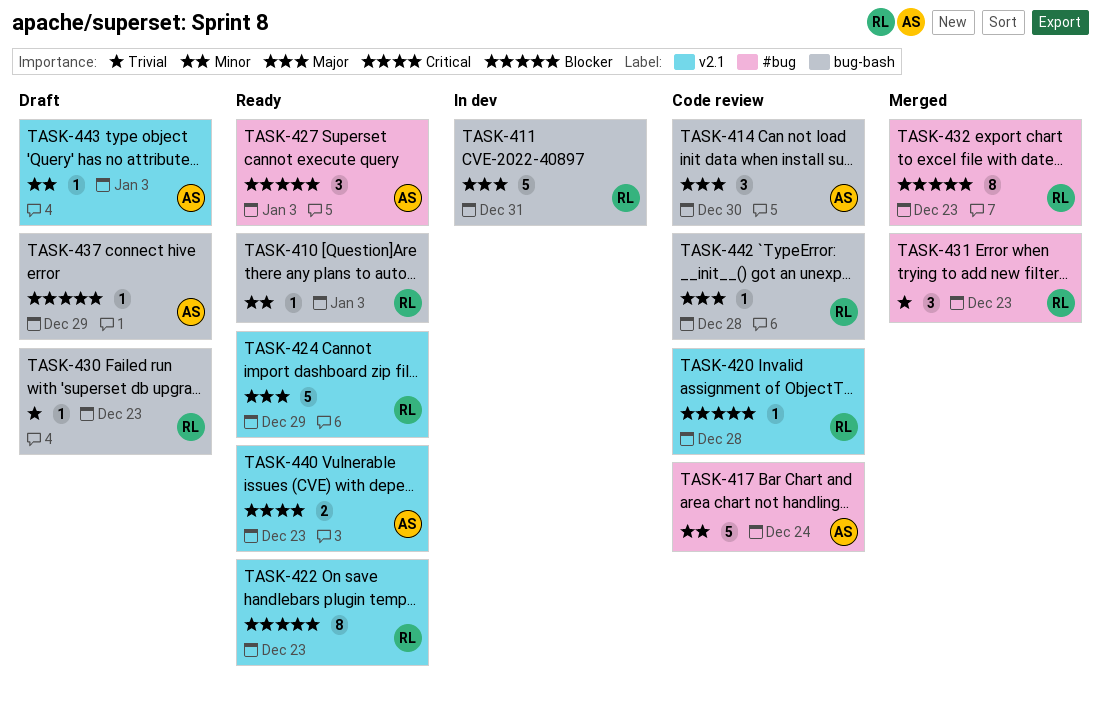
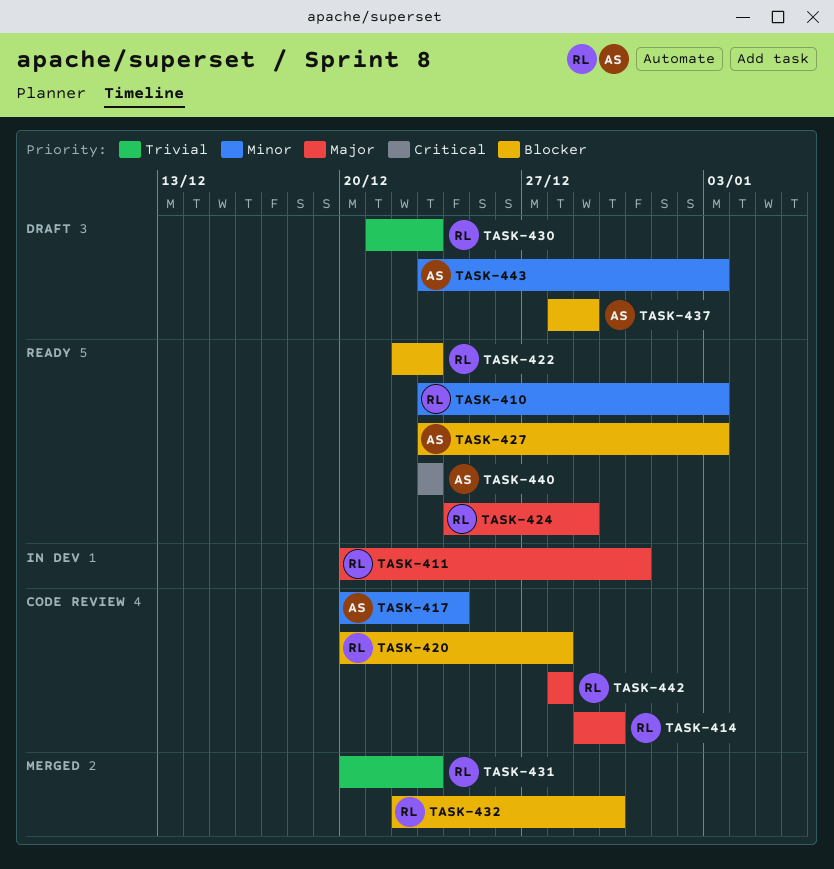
TASK-414, owner: AS -> RL
TASK-432, due: Dec 23 -> Dec 30

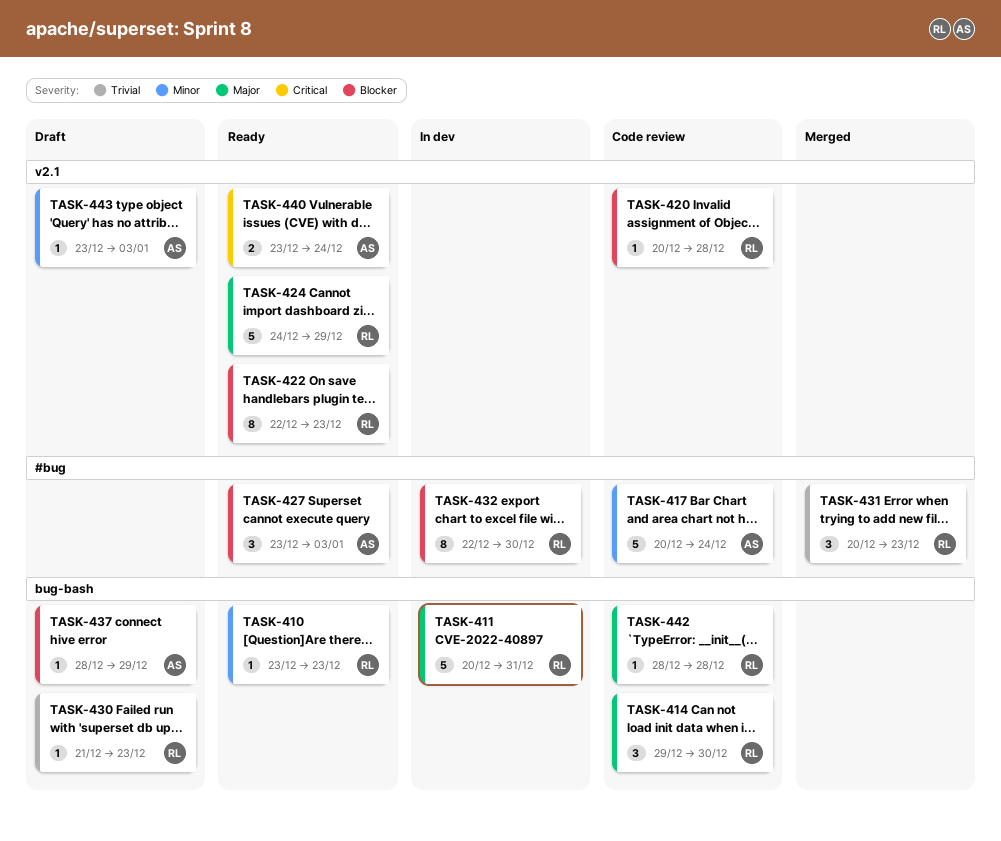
TASK-410, due: Jan 3 -> Dec 23
TASK-432, status: Merged -> In dev
TASK-440, due: Dec 23 -> Dec 24

